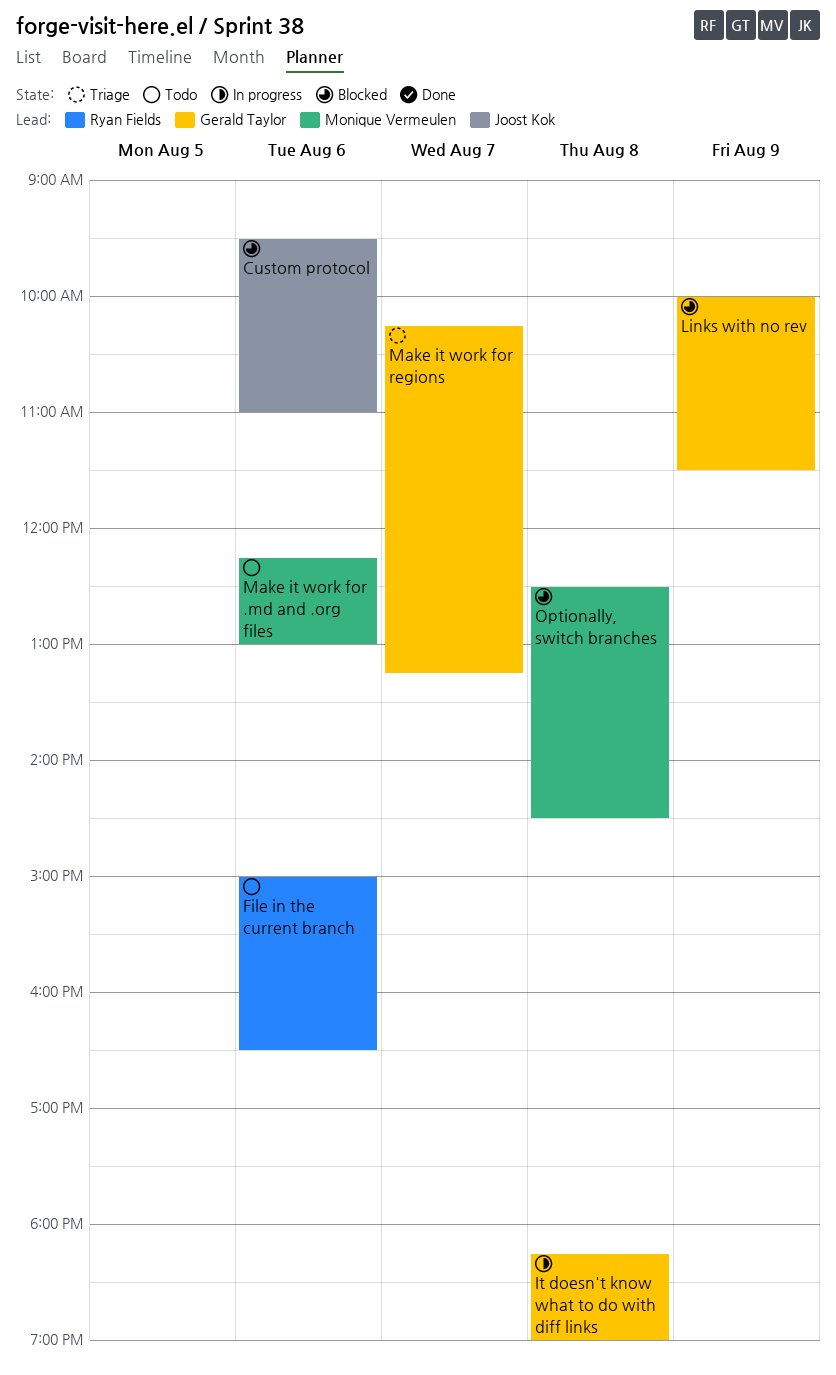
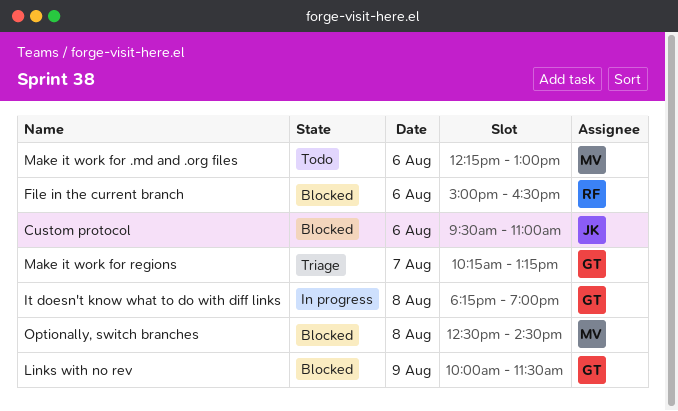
File in the current branch, status: Todo -> Blocked

